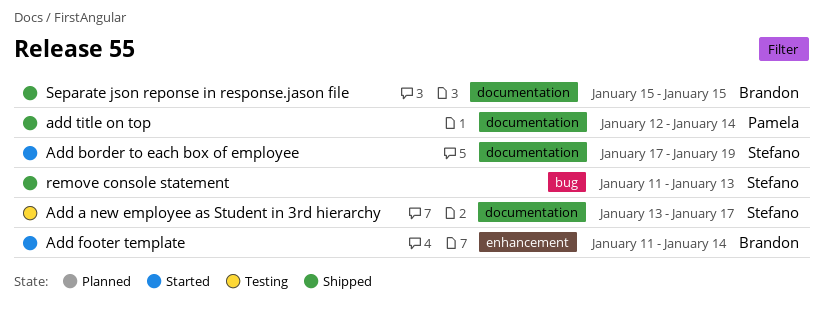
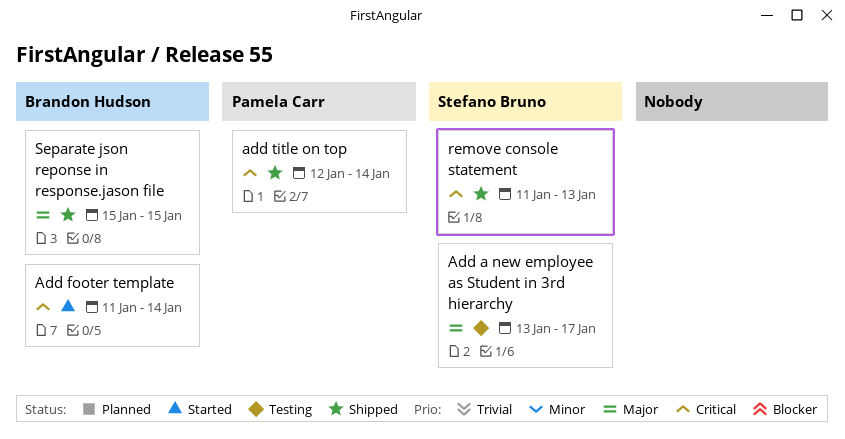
Add border to each box of employee: present -> none

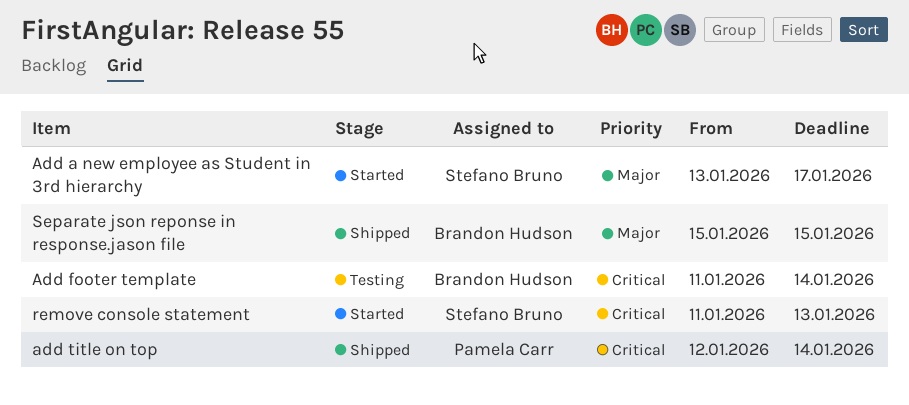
Add a new employee as Student in 3rd hierarchy, status: Testing -> Started
Add footer template, status: Started -> Testing
remove console statement, status: Shipped -> Started

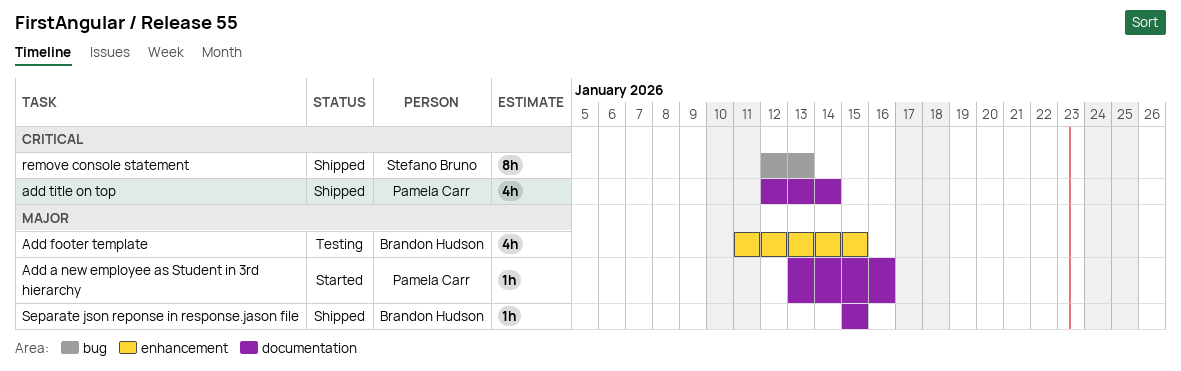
Add a new employee as Student in 3rd hierarchy, owner: Stefano Bruno -> Pamela Carr
Add a new employee as Student in 3rd hierarchy, due: Jan 17 -> Jan 16
Add footer template, priority: Critical -> Major
Add footer template, due: Jan 14 -> Jan 15
remove console statement, status: Started -> Shipped
remove console statement, start: Jan 11 -> Jan 12

